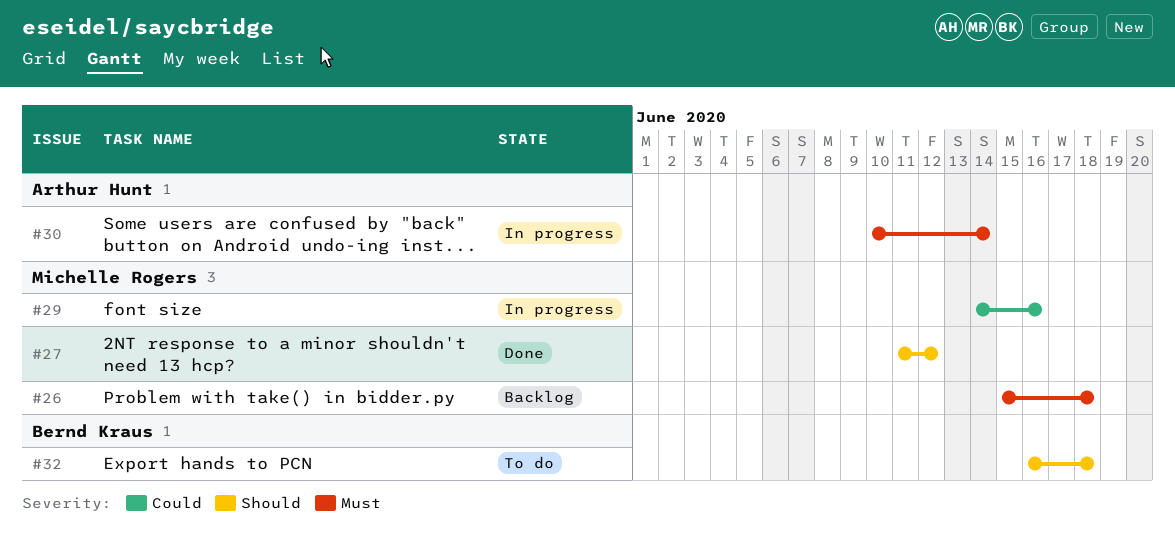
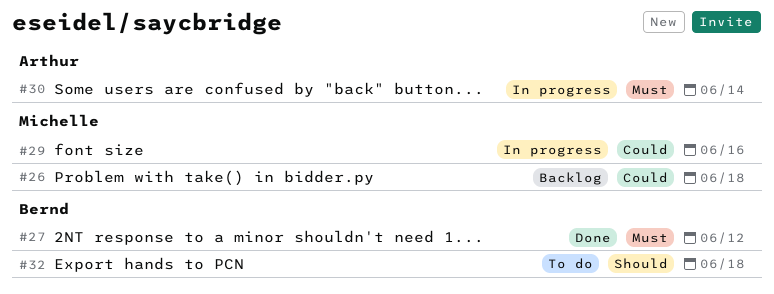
#26, priority: Must -> Could
#27, owner: Michelle Rogers -> Bernd Kraus
#27, priority: Should -> Must

